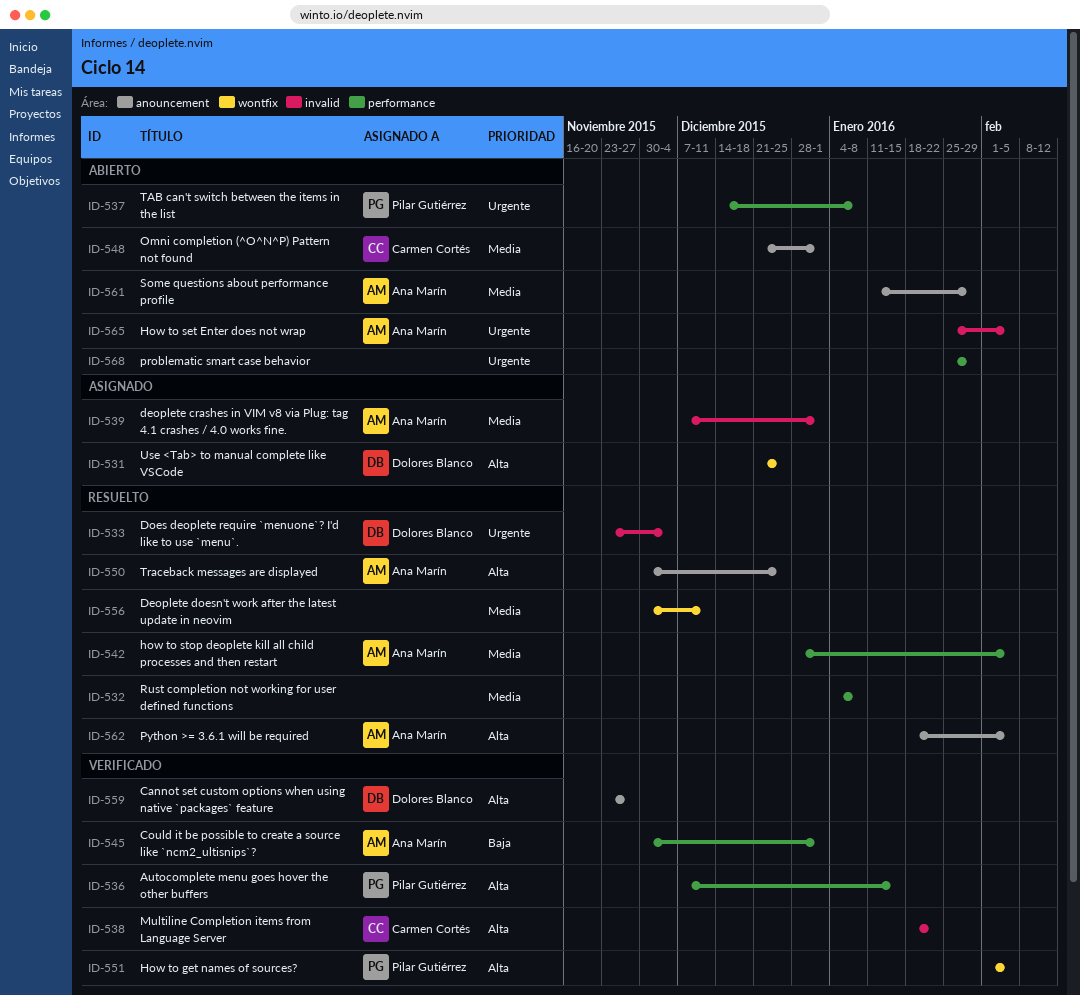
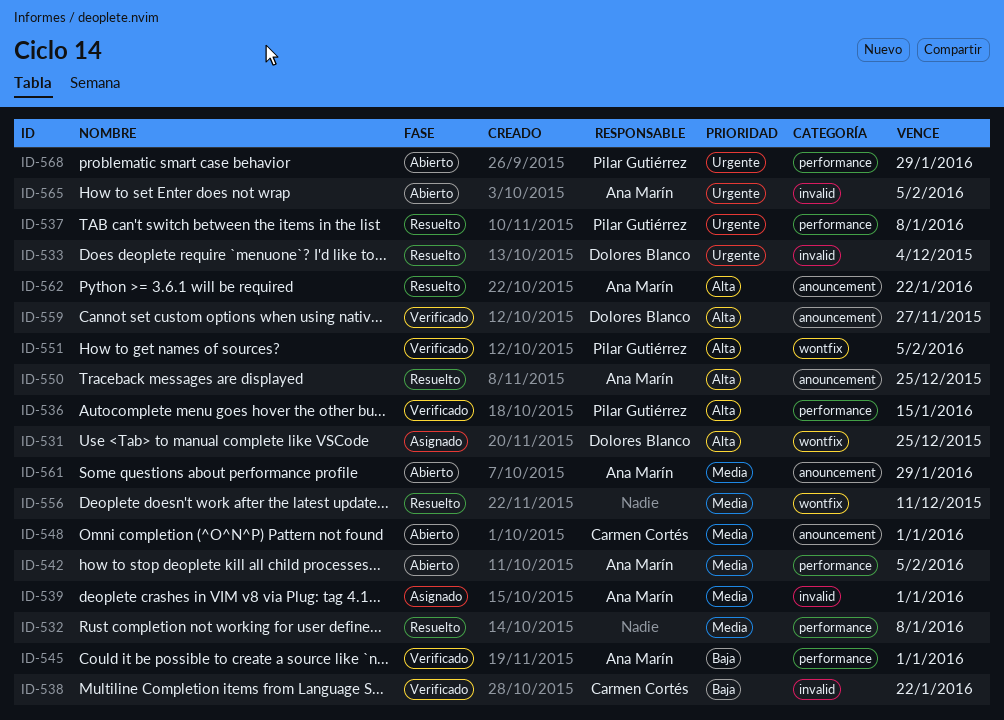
ID-537, status: Abierto -> Resuelto
ID-538, priority: Alta -> Baja
ID-542, status: Resuelto -> Abierto
ID-562, due: Feb 5 -> Jan 22
ID-568, owner: none -> Pilar Gutiérrez

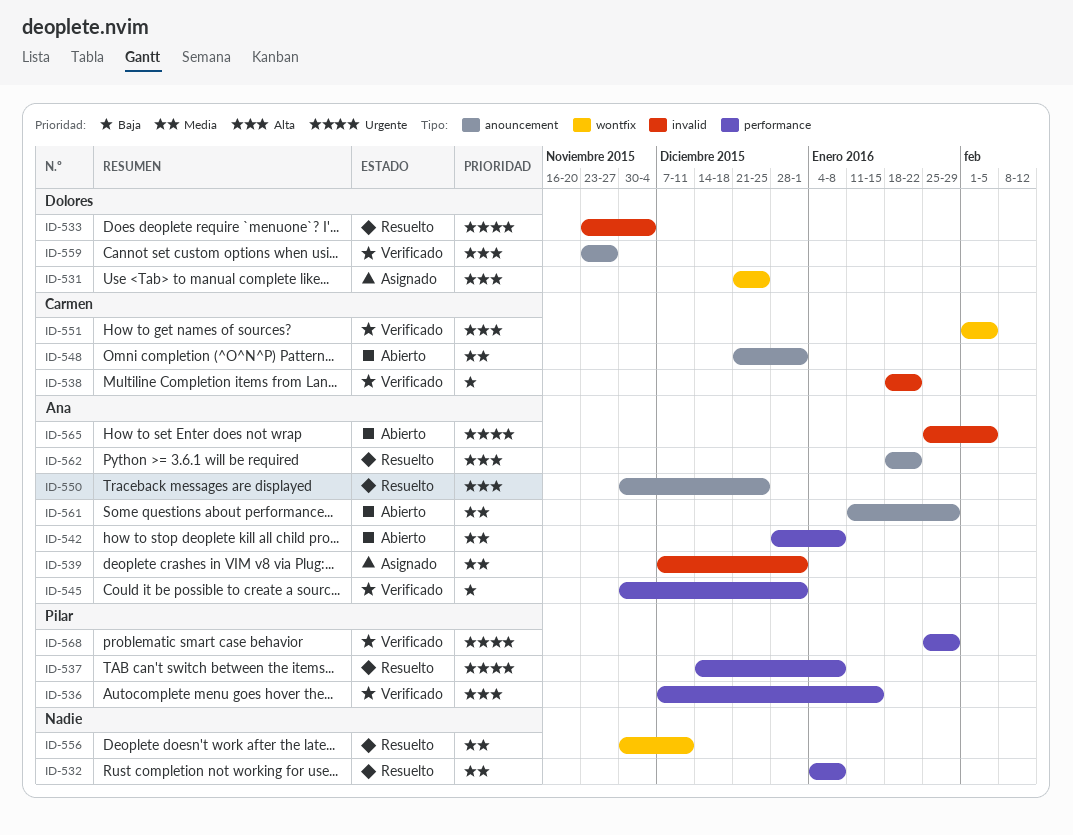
ID-542, due: Feb 5 -> Jan 8
ID-551, owner: Pilar Gutiérrez -> Carmen Cortés
ID-568, status: Abierto -> Verificado

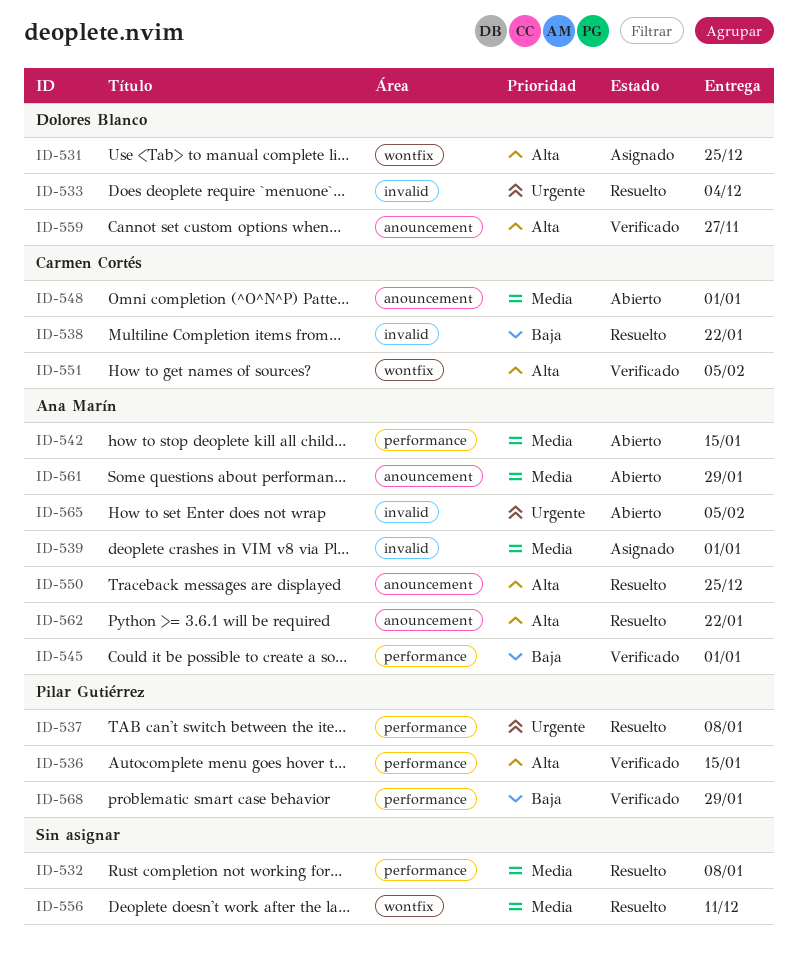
ID-538, status: Verificado -> Resuelto
ID-542, due: Jan 8 -> Jan 15
ID-568, priority: Urgente -> Baja

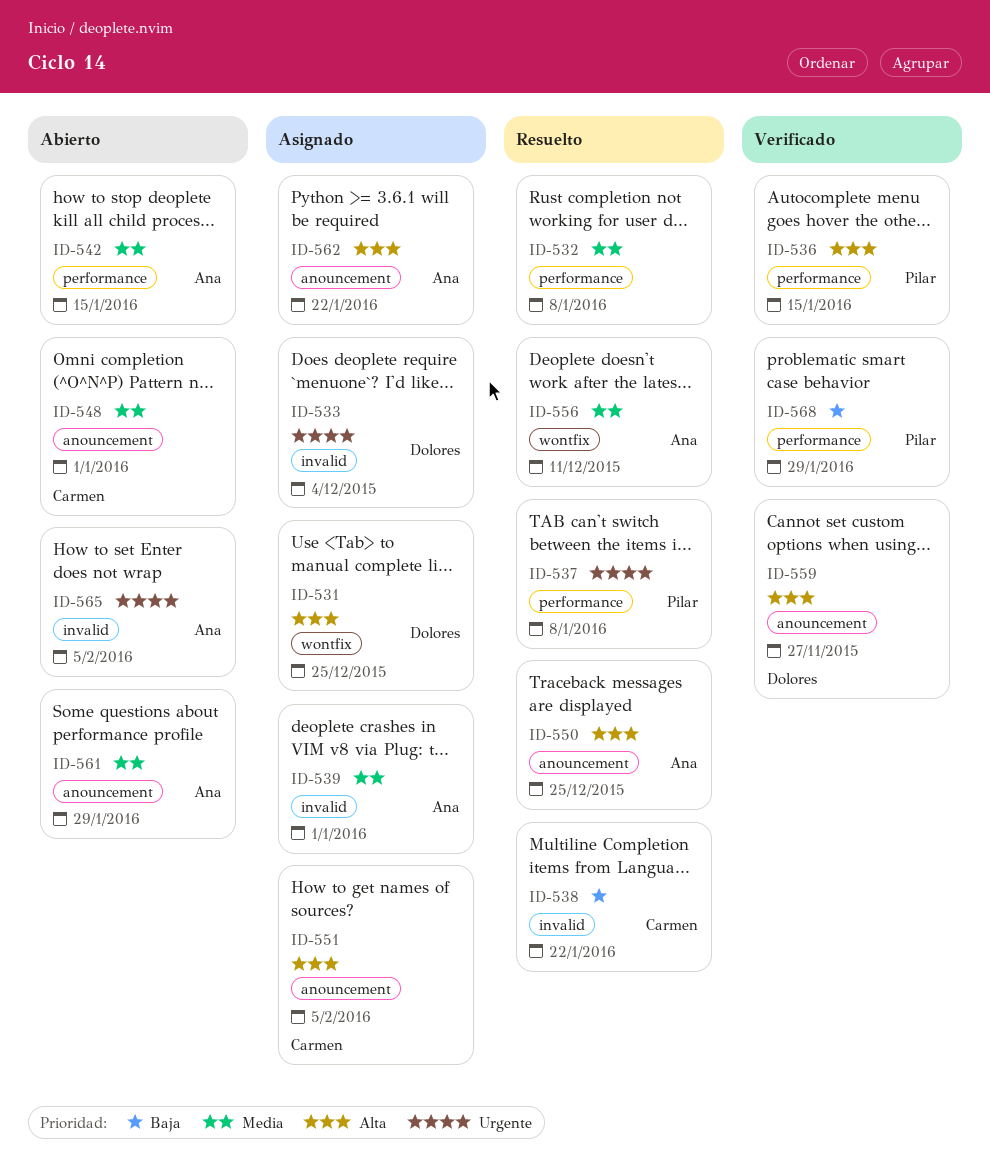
ID-533, status: Resuelto -> Asignado
ID-545: present -> none
ID-551, status: Verificado -> Asignado
ID-551, label: wontfix -> anouncement
ID-556, owner: none -> Ana Marín
ID-562, status: Resuelto -> Asignado

